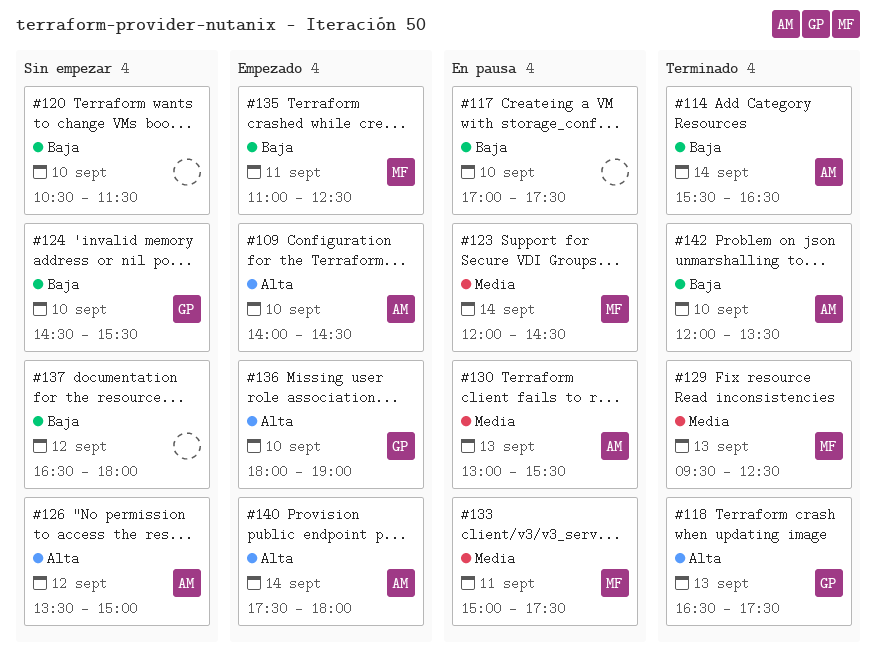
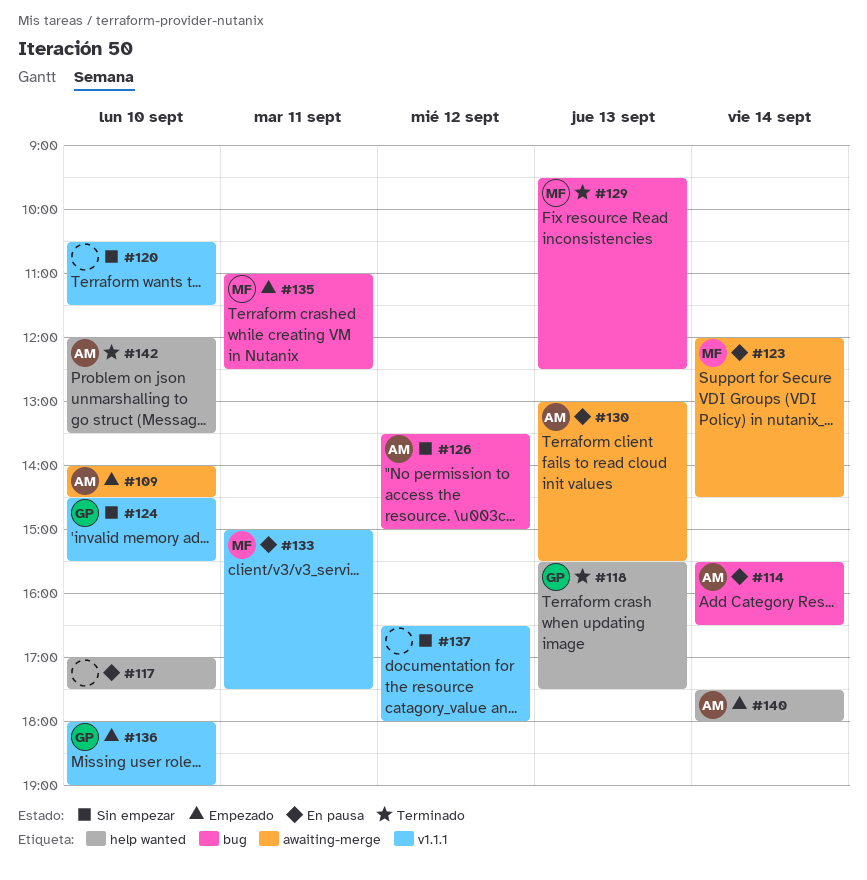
#114, status: Terminado -> En pausa
#118, begins: 16:30 -> 15:30

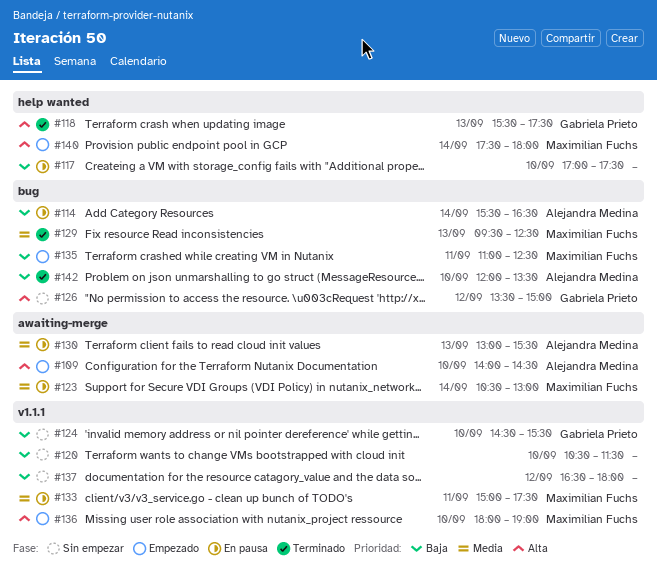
#123, begins: 12:00 -> 10:30
#123, ends: 14:30 -> 13:00
#126, owner: Alejandra Medina -> Gabriela Prieto
#136, owner: Gabriela Prieto -> Maximilian Fuchs
#140, owner: Alejandra Medina -> Maximilian Fuchs
#142, label: help wanted -> bug

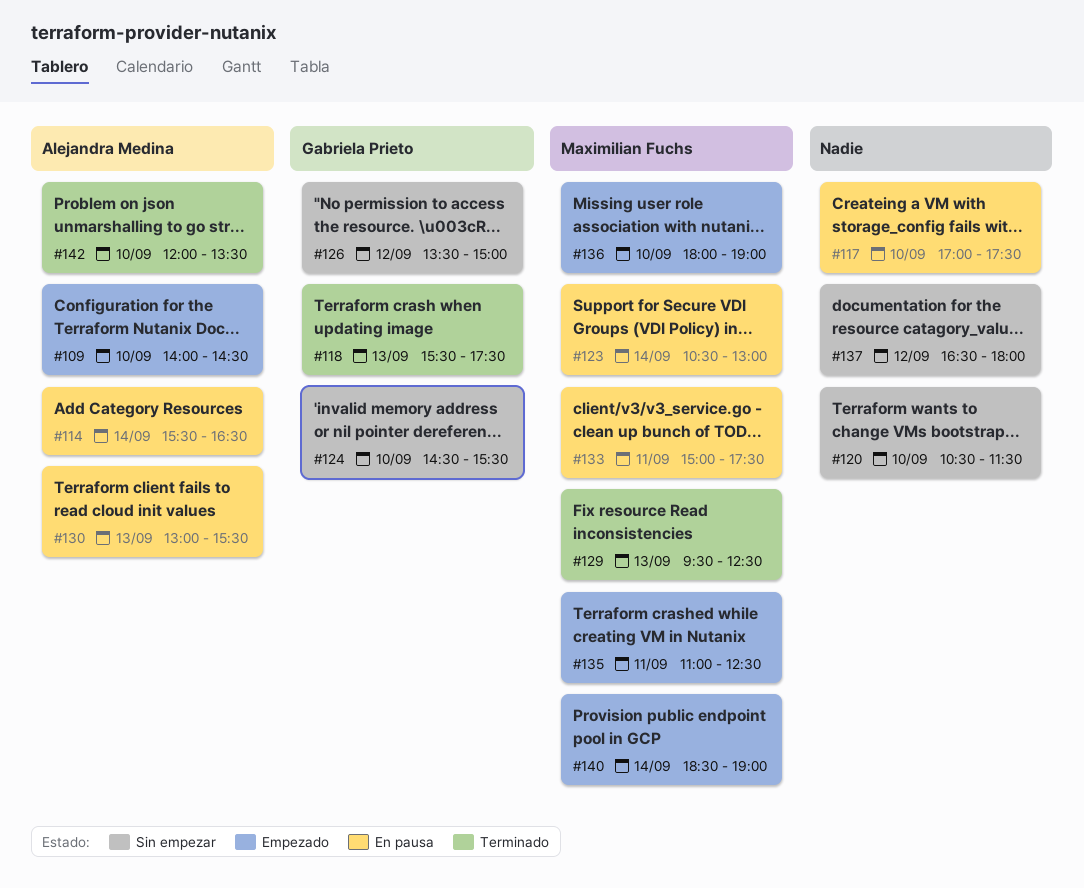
#140, begins: 17:30 -> 18:30
#140, ends: 18:00 -> 19:00

